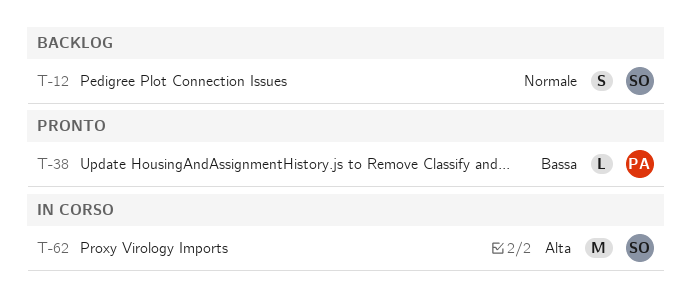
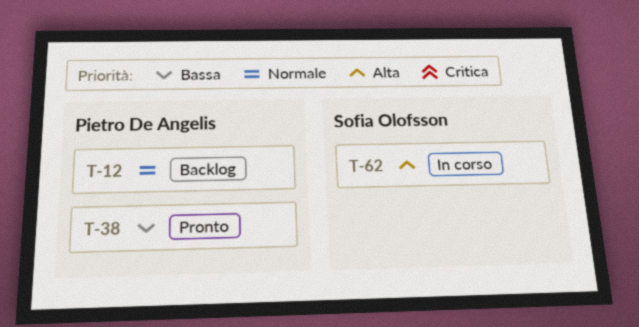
T-12, owner: Sofia Olofsson -> Pietro De Angelis

